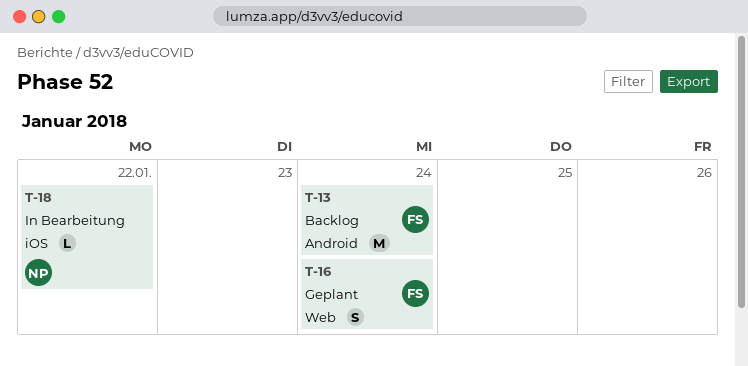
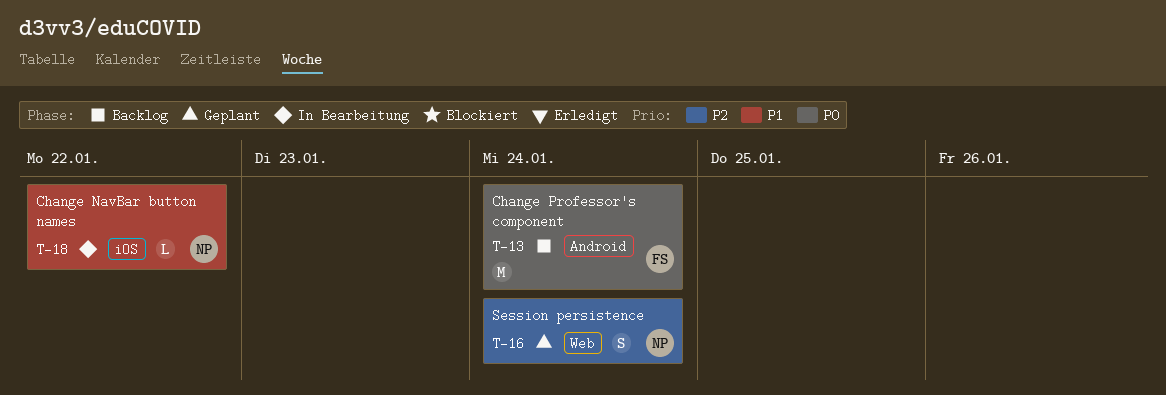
T-16, owner: FS -> NP

